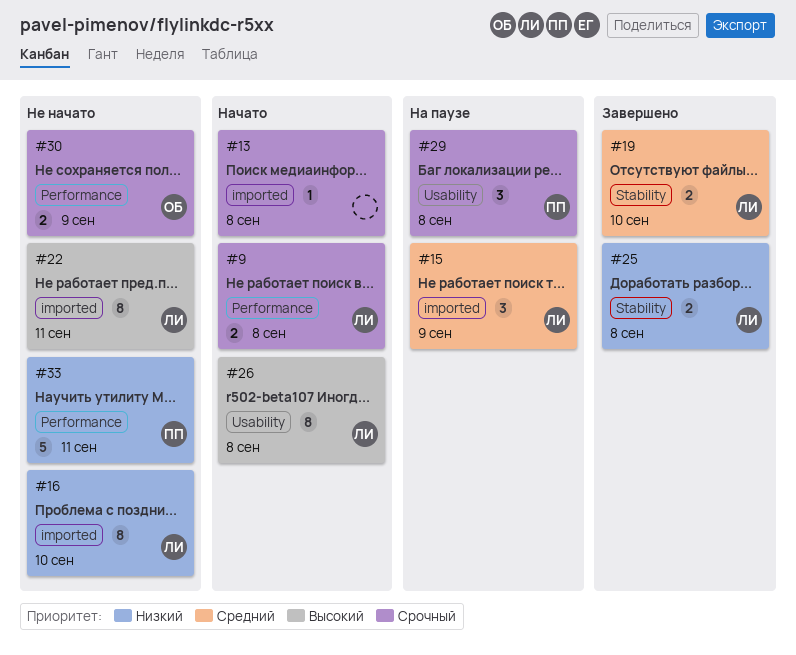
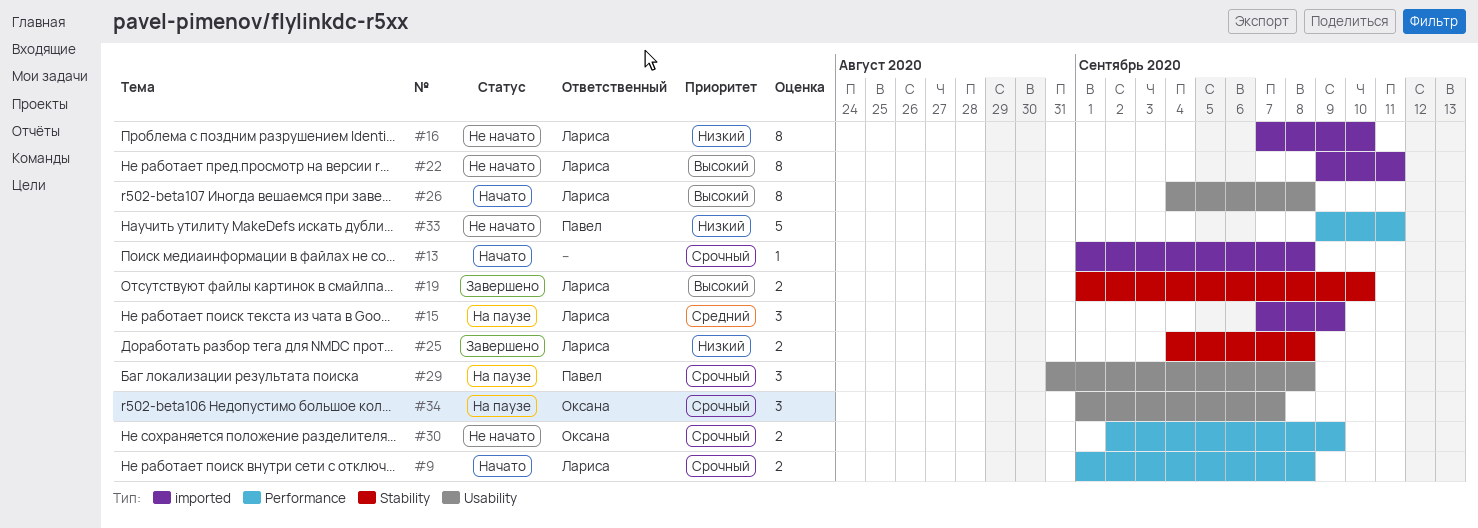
#19, priority: Средний -> Высокий
#34: none -> present

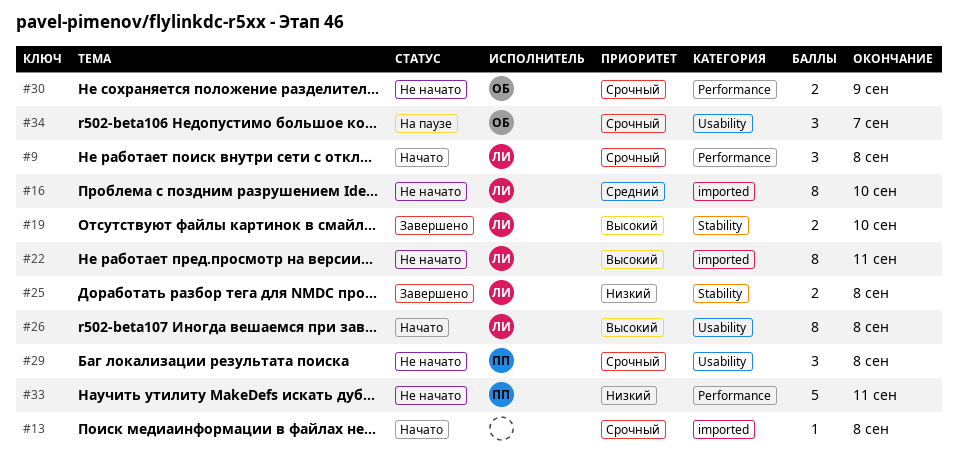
#9, estimate: 2 -> 3
#15: present -> none
#16, priority: Низкий -> Средний
#29, status: На паузе -> Не начато

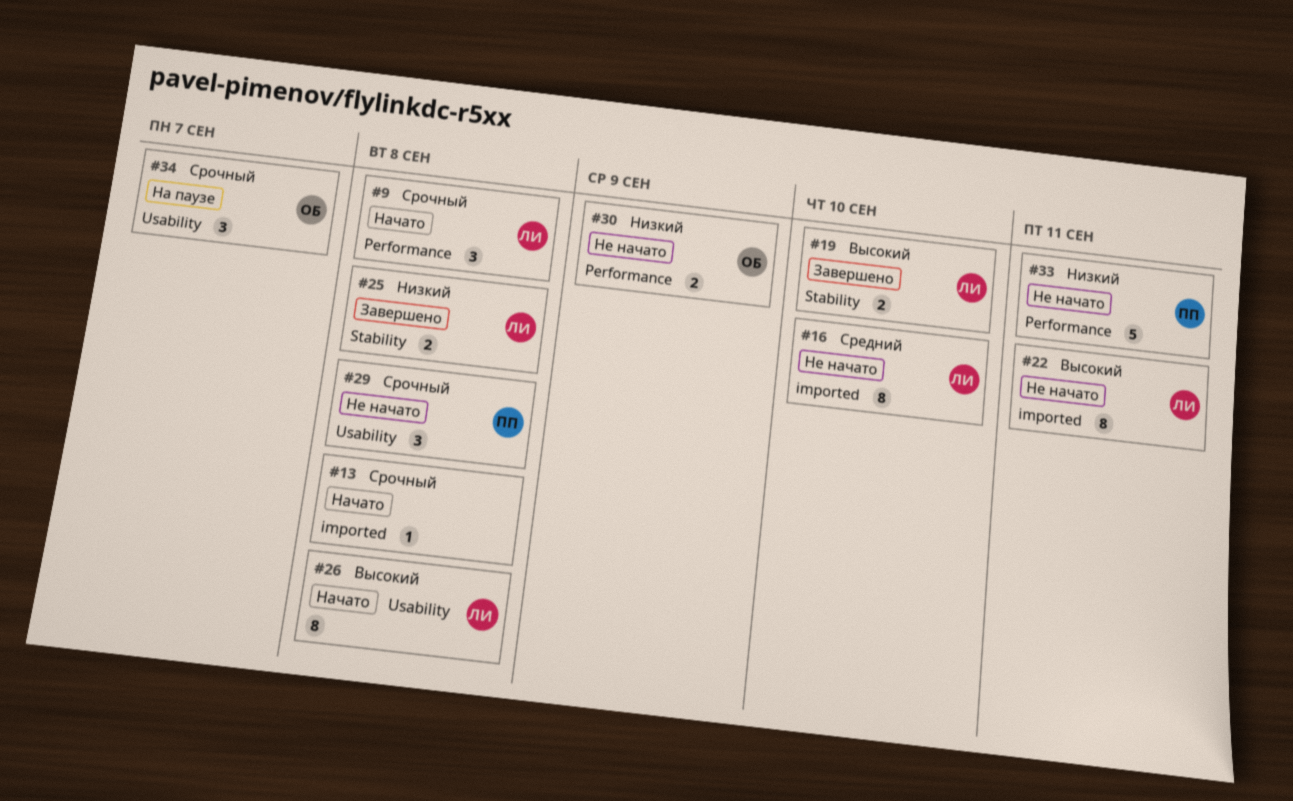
#30, priority: Срочный -> Низкий

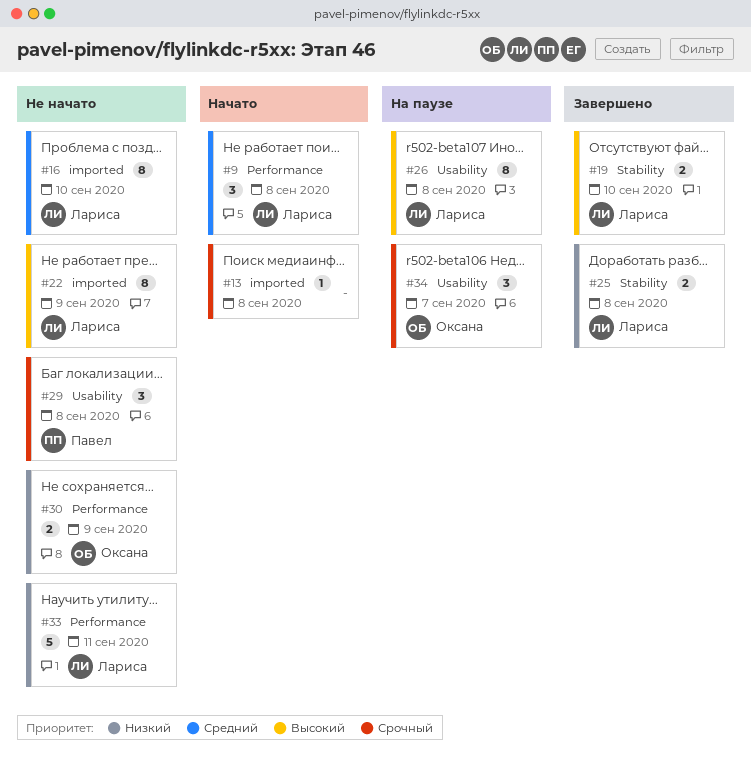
#9, priority: Срочный -> Средний
#22, due: Sep 11 -> Sep 9
#26, status: Начато -> На паузе
#33, owner: Павел -> Лариса

